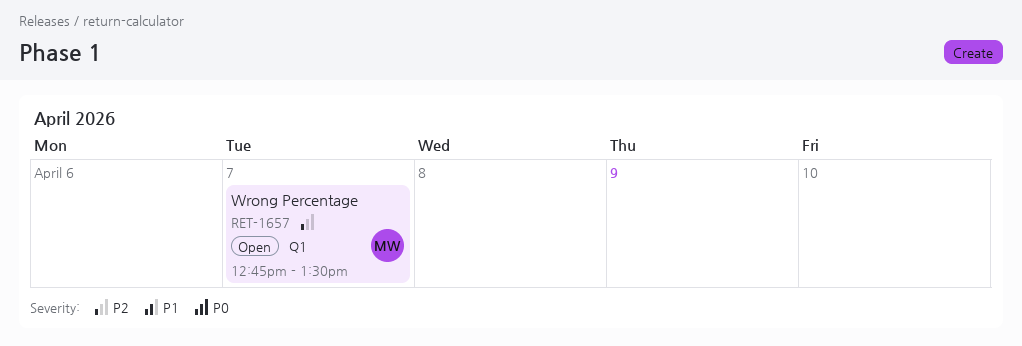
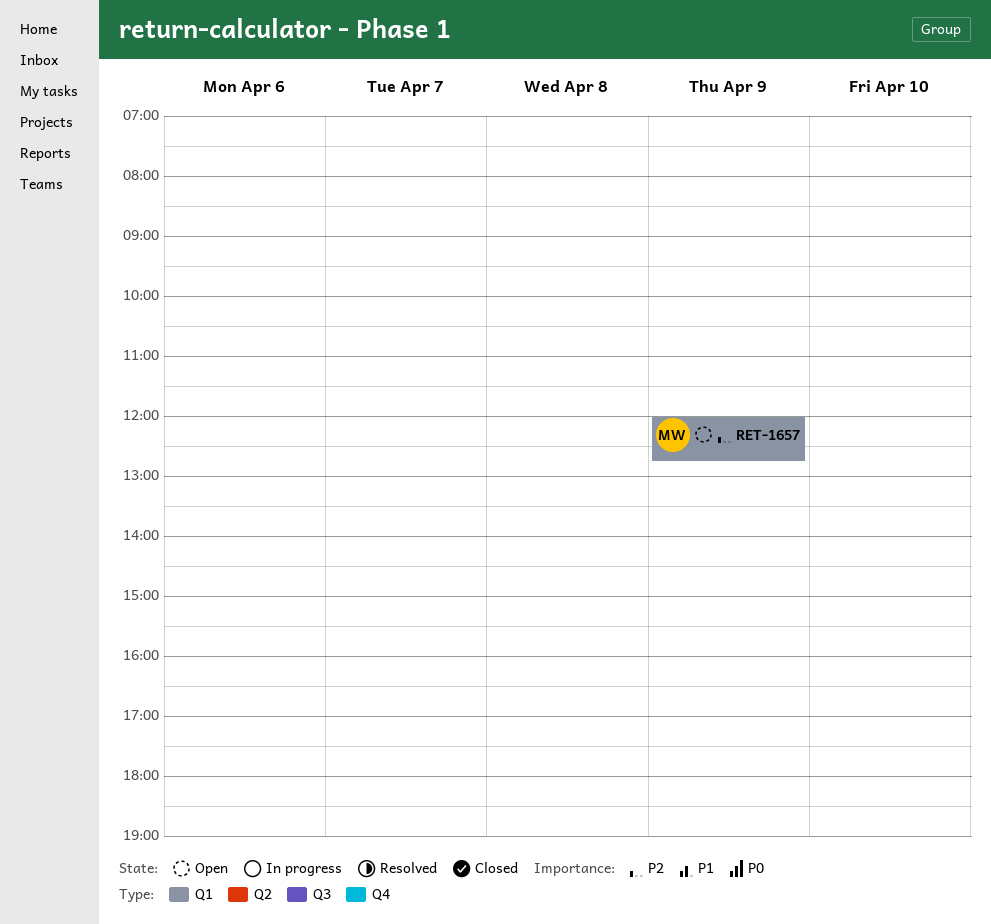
RET-1657, day: Apr 7 -> Apr 9
RET-1657, begins: 12:45 -> 12:00
RET-1657, ends: 13:30 -> 12:45

